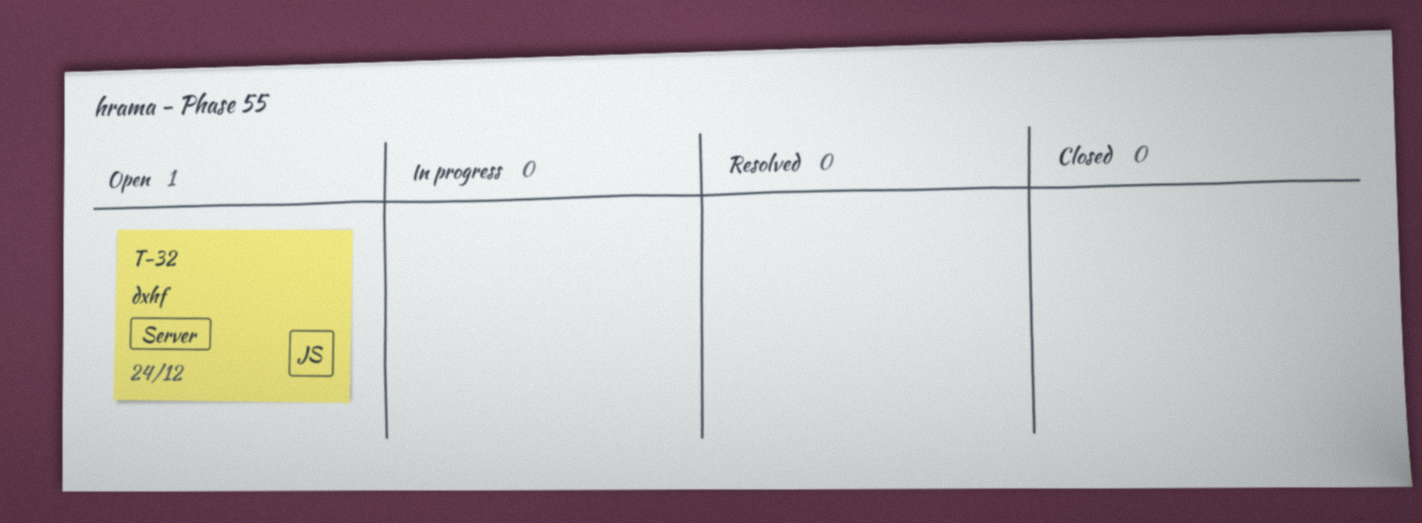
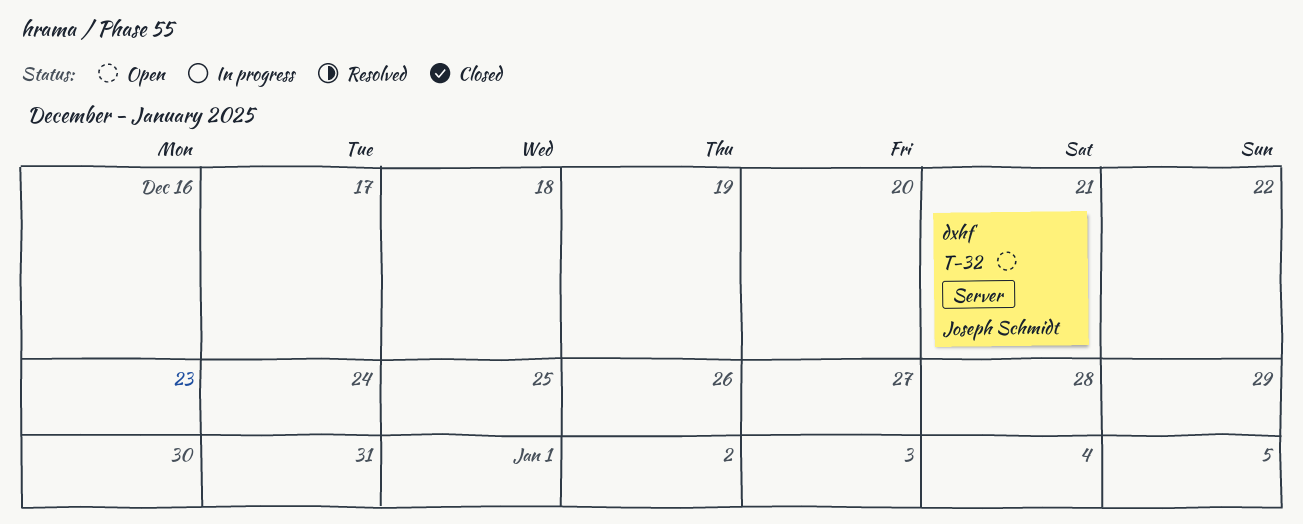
T-32, due: Dec 24 -> Dec 21

